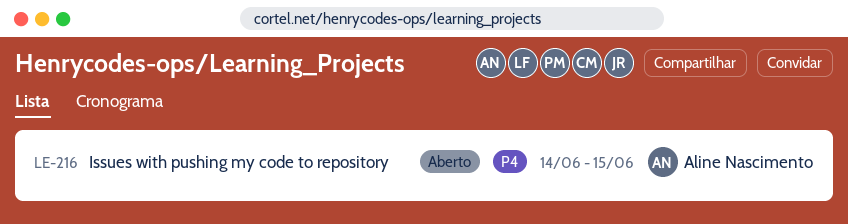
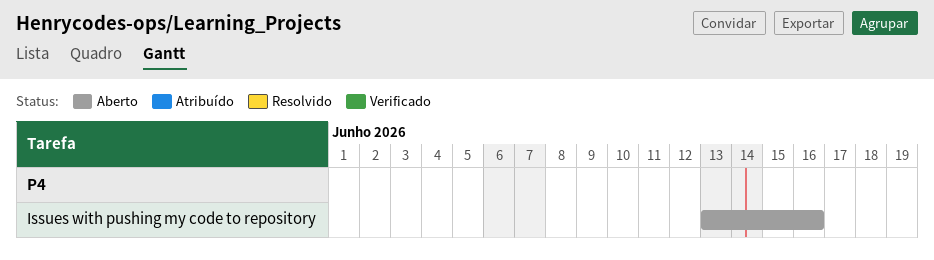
Issues with pushing my code to repository, start: Jun 14 -> Jun 13
Issues with pushing my code to repository, due: Jun 15 -> Jun 16

